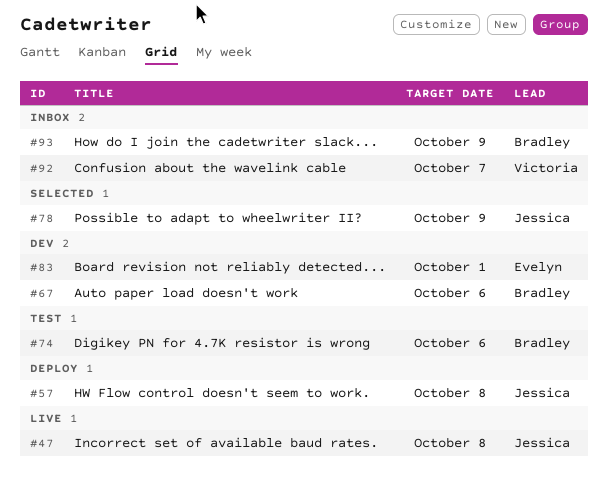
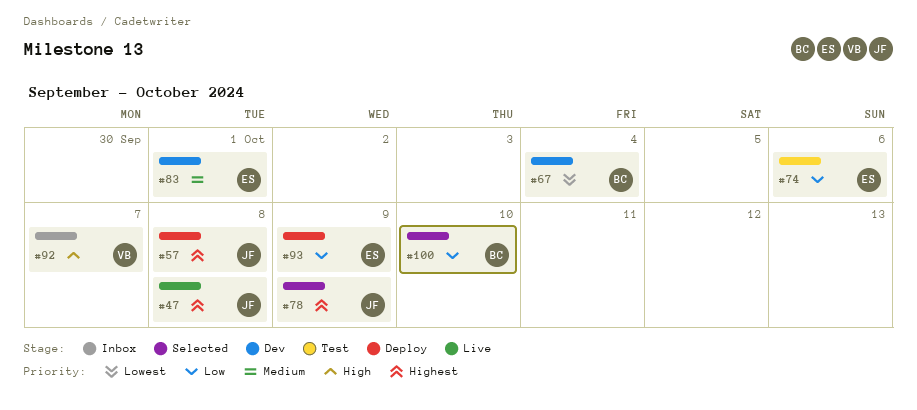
#67, due: Oct 6 -> Oct 4
#74, owner: Bradley -> Evelyn
#93, status: Inbox -> Deploy
#93, owner: Bradley -> Evelyn
#100: none -> present

